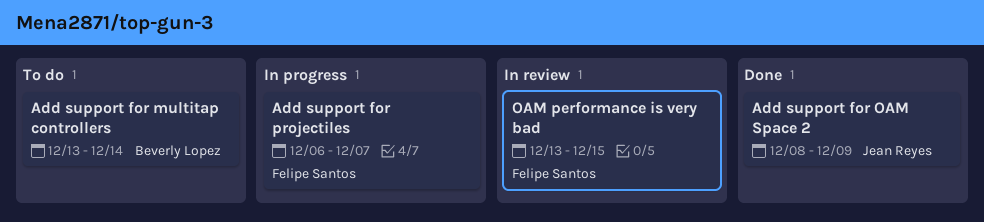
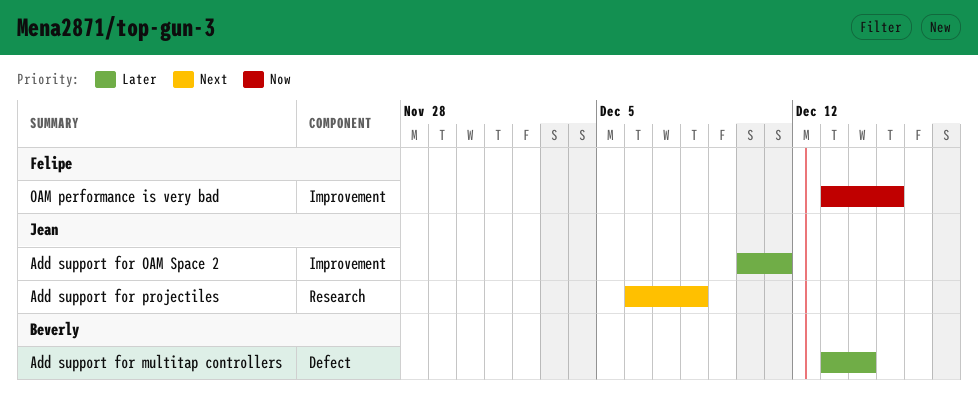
Add support for OAM Space 2, start: Dec 8 -> Dec 10
Add support for OAM Space 2, due: Dec 9 -> Dec 11
Add support for projectiles, owner: Felipe Santos -> Jean Reyes
Add support for projectiles, due: Dec 7 -> Dec 8

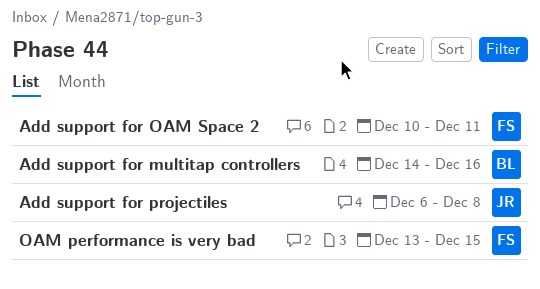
Add support for multitap controllers, start: Dec 13 -> Dec 14
Add support for multitap controllers, due: Dec 14 -> Dec 16
Add support for OAM Space 2, owner: Jean -> Felipe

